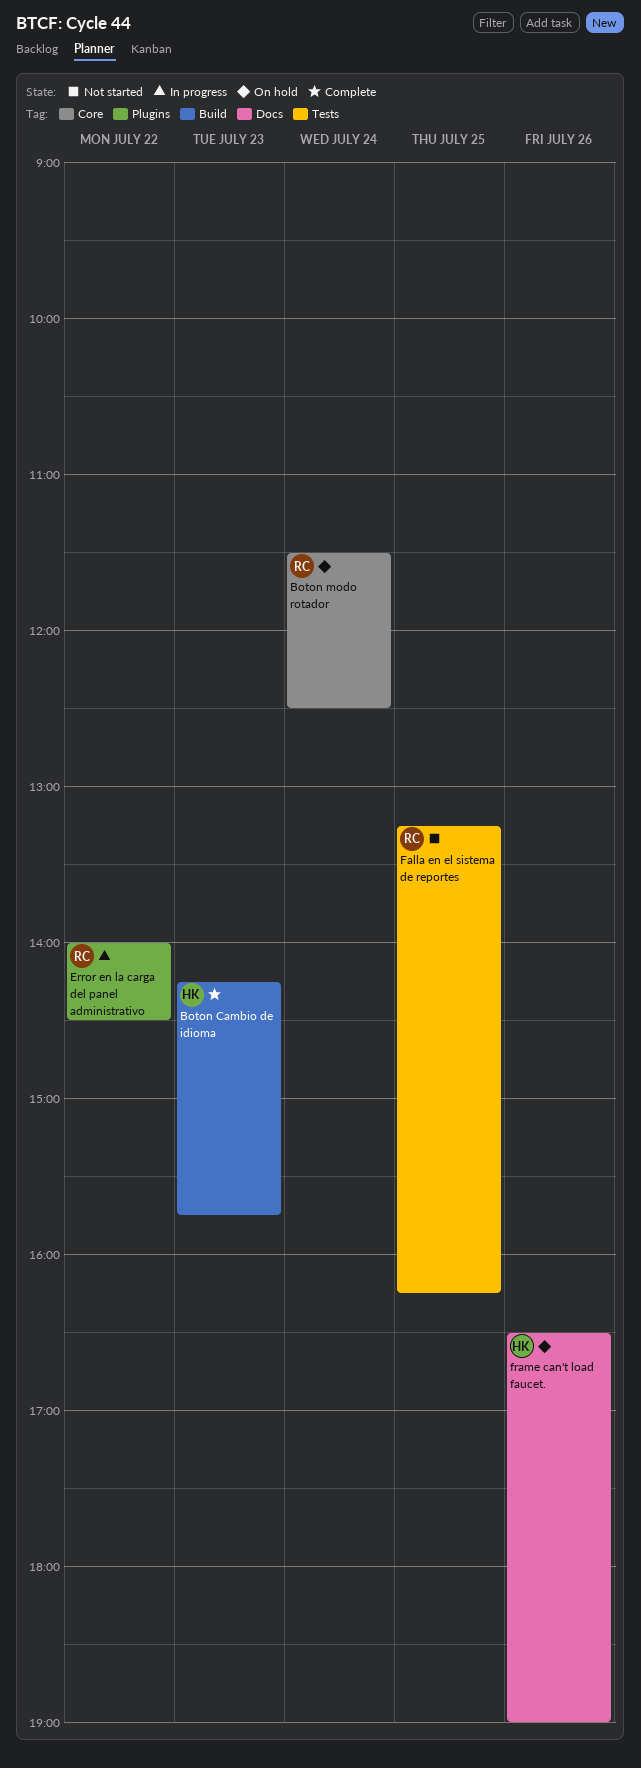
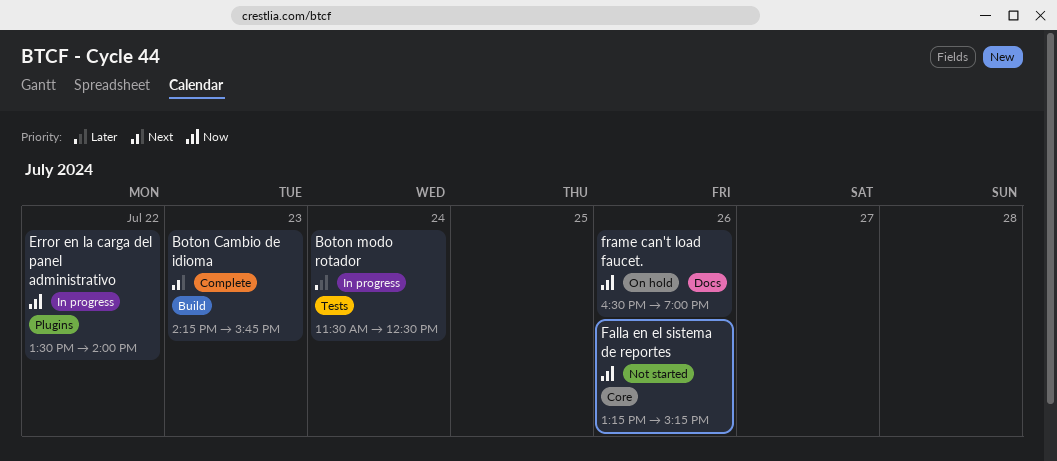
Boton modo rotador, status: On hold -> In progress
Boton modo rotador, label: Core -> Tests
Error en la carga del panel administrativo, begins: 14:00 -> 13:30
Error en la carga del panel administrativo, ends: 14:30 -> 14:00
Falla en el sistema de reportes, label: Tests -> Core
Falla en el sistema de reportes, day: Jul 25 -> Jul 26
Falla en el sistema de reportes, ends: 16:15 -> 15:15

